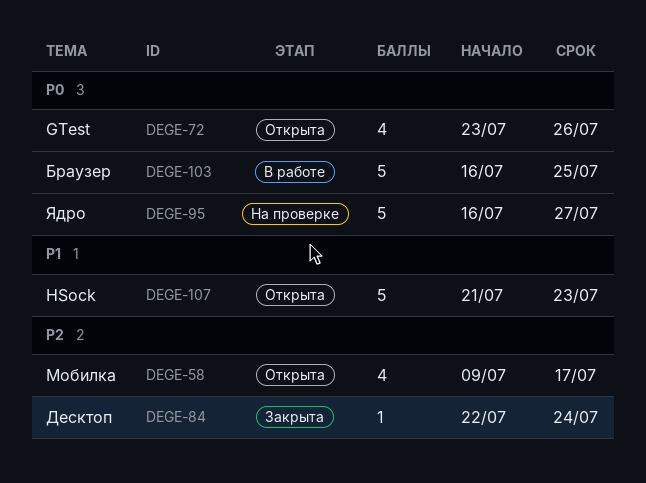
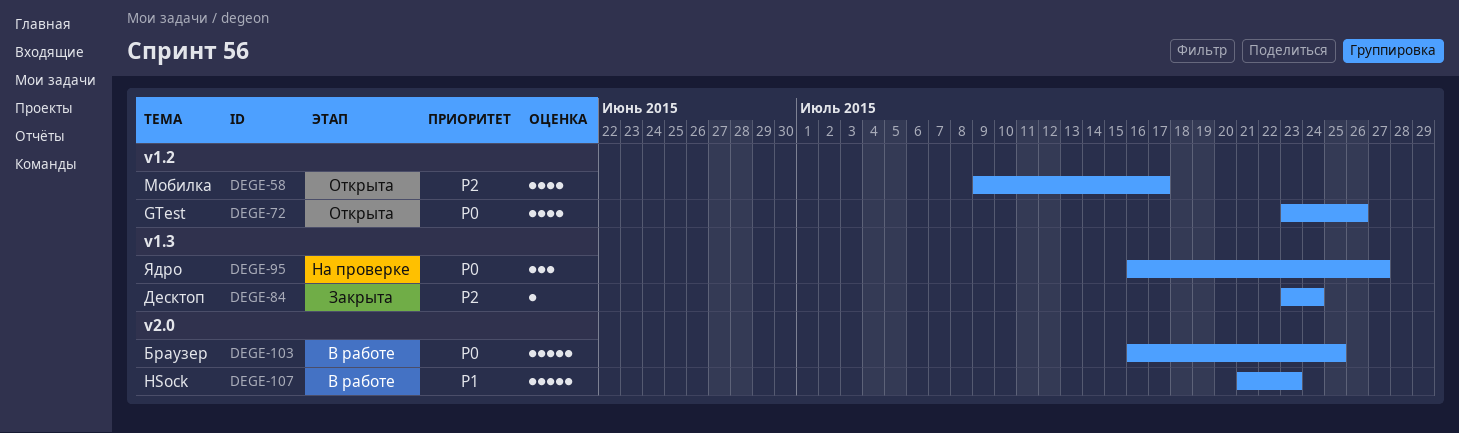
DEGE-84, start: Jul 22 -> Jul 23
DEGE-95, estimate: 5 -> 3
DEGE-107, status: Открыта -> В работе

